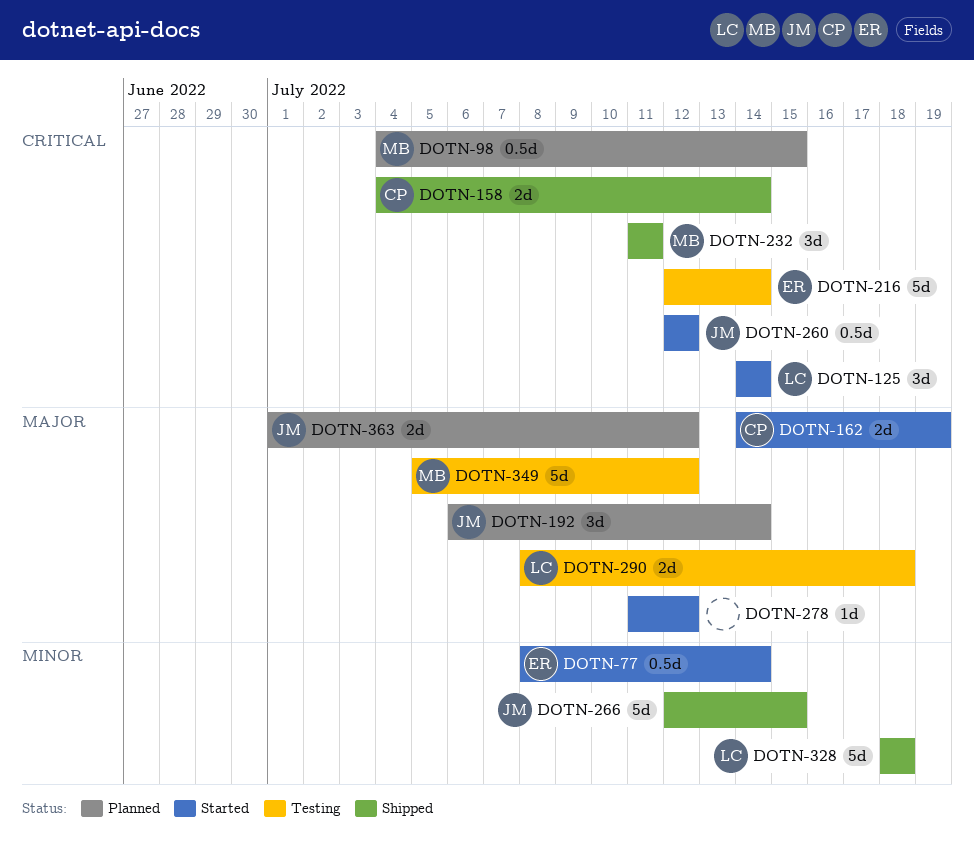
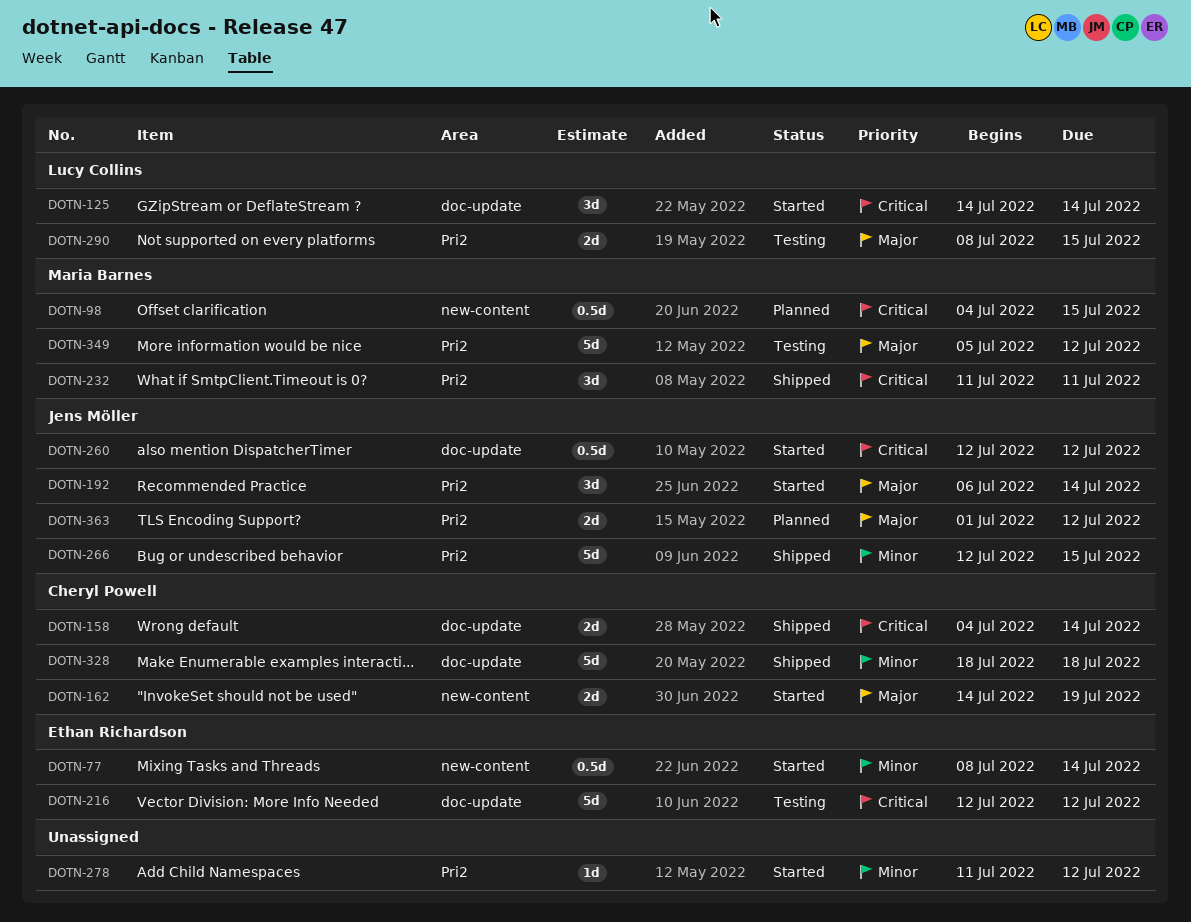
DOTN-192, status: Planned -> Started
DOTN-216, due: Jul 14 -> Jul 12
DOTN-278, priority: Major -> Minor
DOTN-290, due: Jul 18 -> Jul 15
DOTN-328, owner: Lucy Collins -> Cheryl Powell

